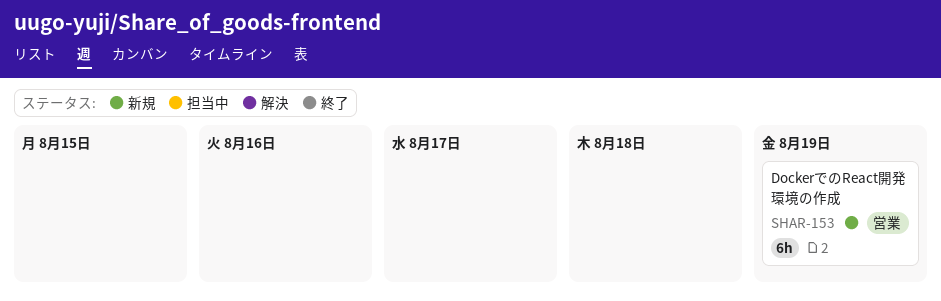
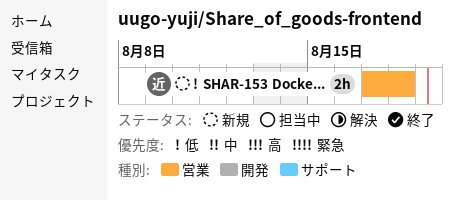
SHAR-153, estimate: 6h -> 2h
SHAR-153, due: Aug 19 -> Aug 18

